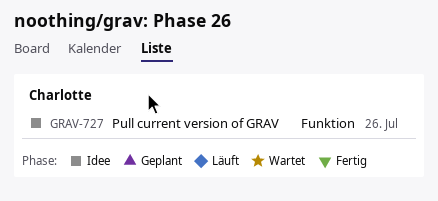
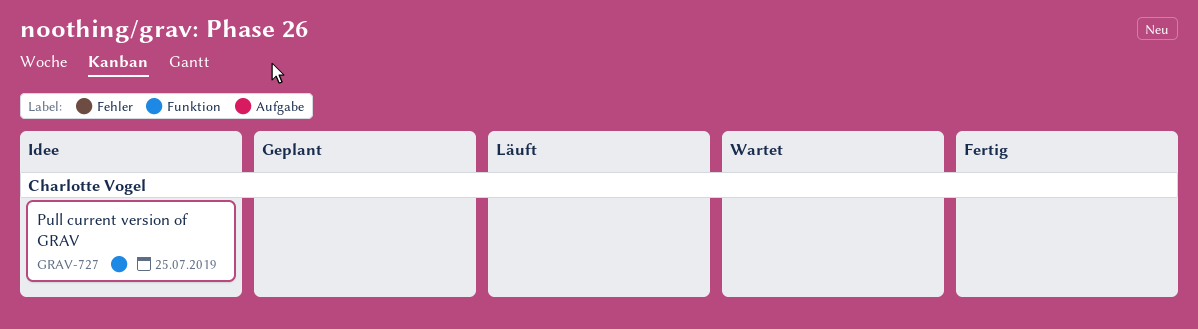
GRAV-727, due: Jul 26 -> Jul 25

